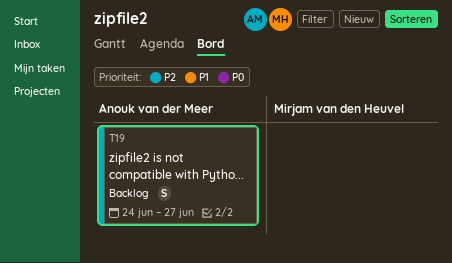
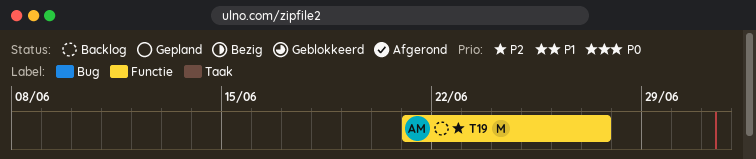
T19, estimate: S -> M
T19, start: Jun 24 -> Jun 21

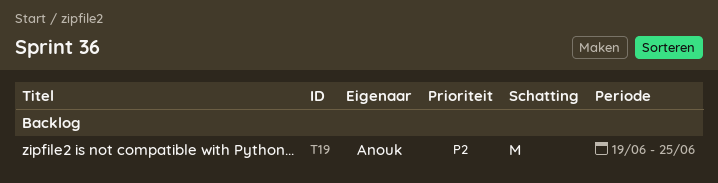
T19, start: Jun 21 -> Jun 19
T19, due: Jun 27 -> Jun 25

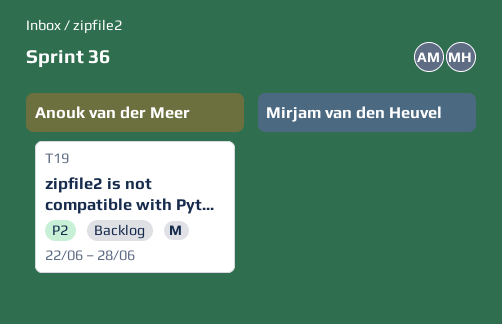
T19, start: Jun 19 -> Jun 22
T19, due: Jun 25 -> Jun 28

